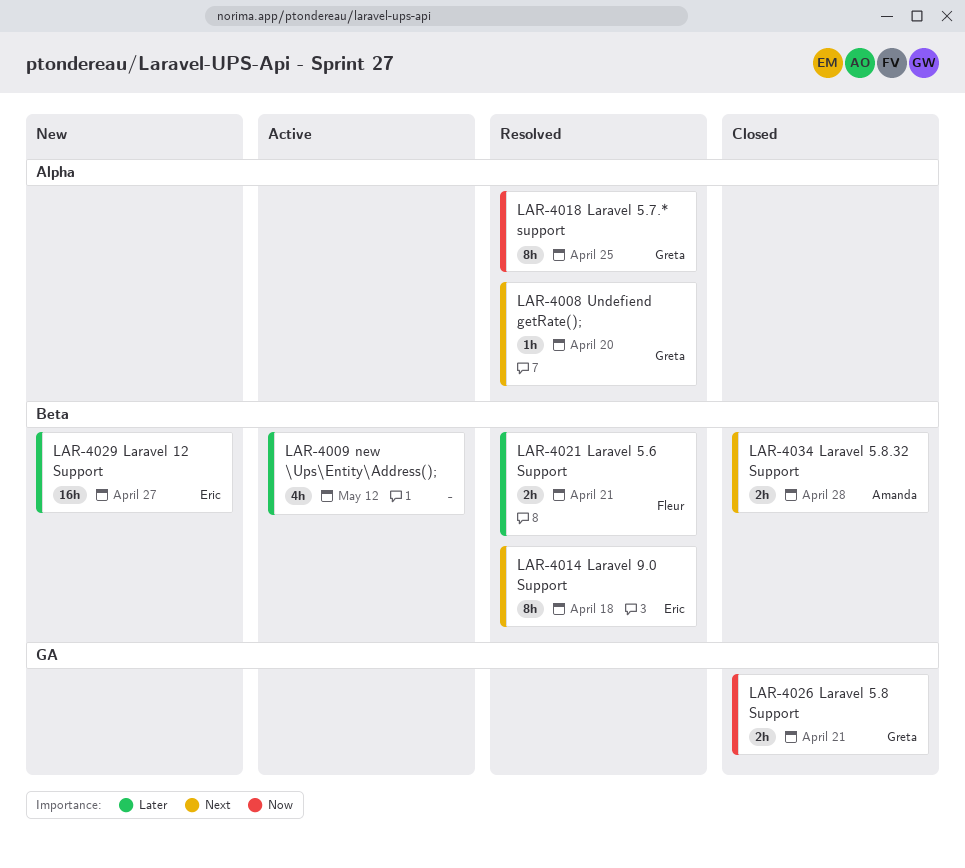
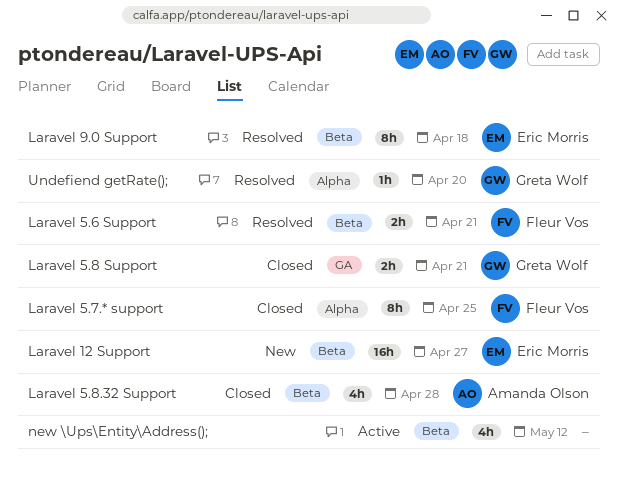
Laravel 5.7.* support, status: Resolved -> Closed
Laravel 5.7.* support, owner: Greta Wolf -> Fleur Vos
Laravel 5.8.32 Support, estimate: 2h -> 4h

